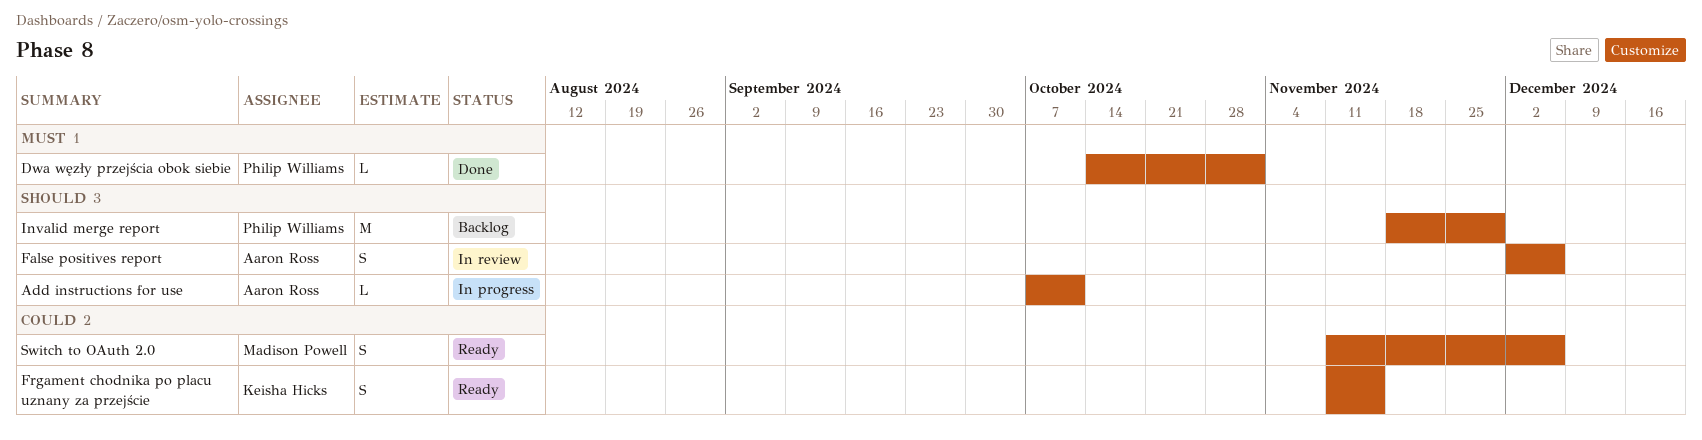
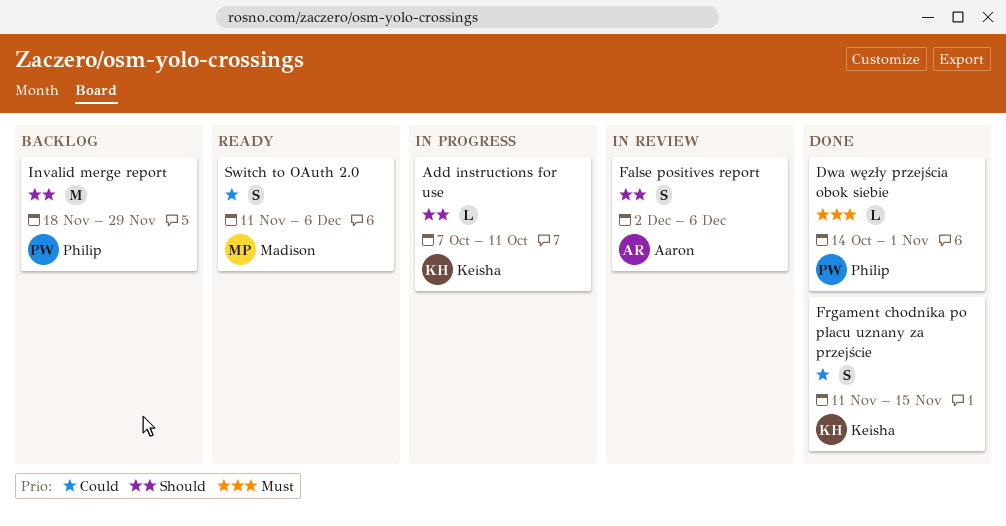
Add instructions for use, owner: Aaron Ross -> Keisha Hicks
Frgament chodnika po placu uznany za przejście, status: Ready -> Done

